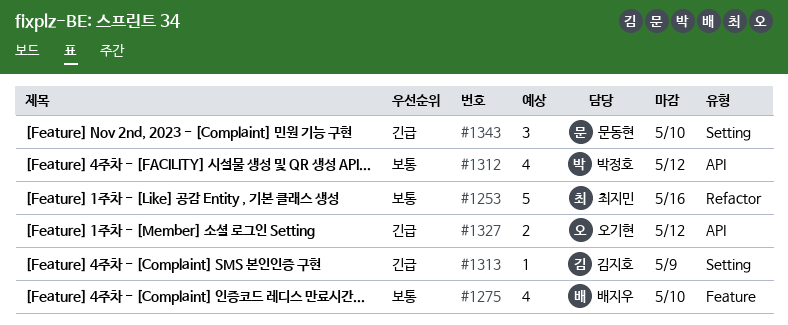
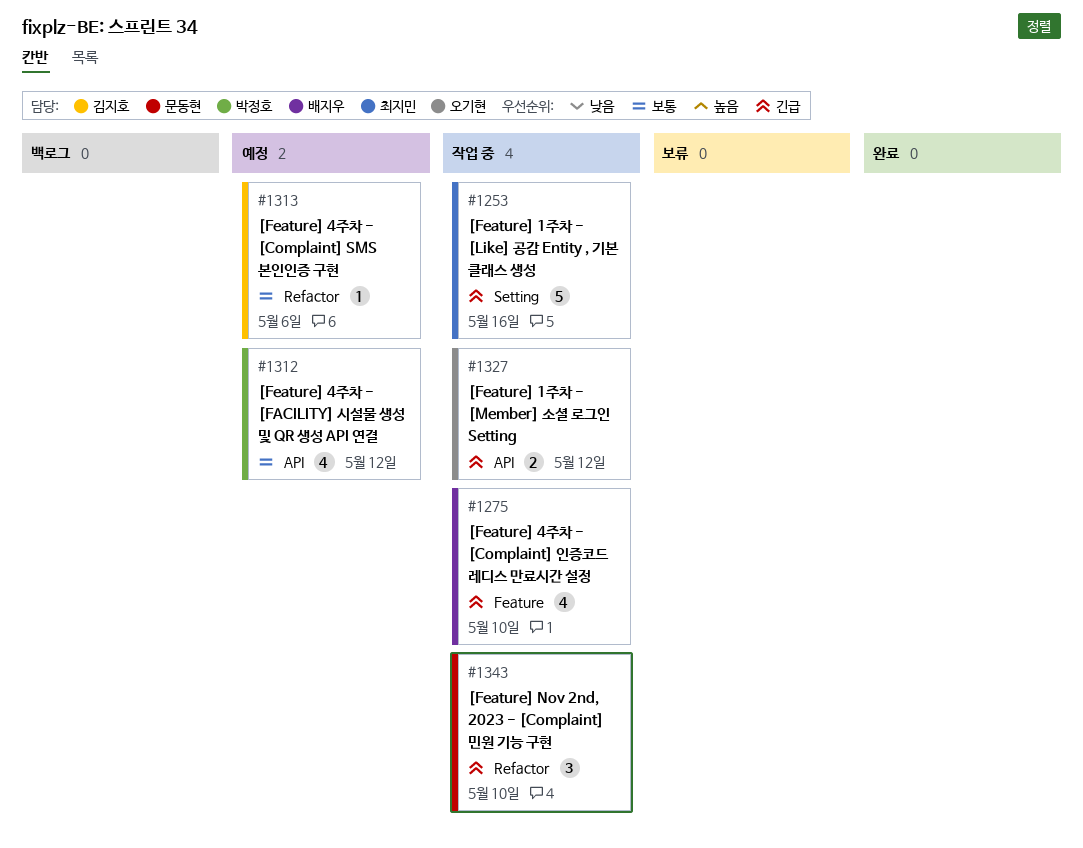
#1253, priority: 보통 -> 긴급
#1253, label: Refactor -> Setting
#1275, priority: 보통 -> 긴급
#1313, priority: 긴급 -> 보통
#1313, label: Setting -> Refactor
#1313, due: May 9 -> May 6
#1343, label: Setting -> Refactor

